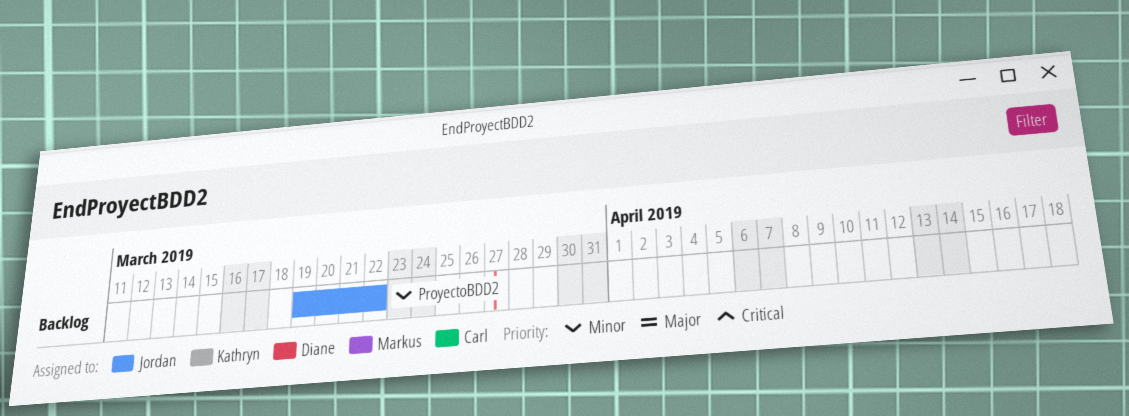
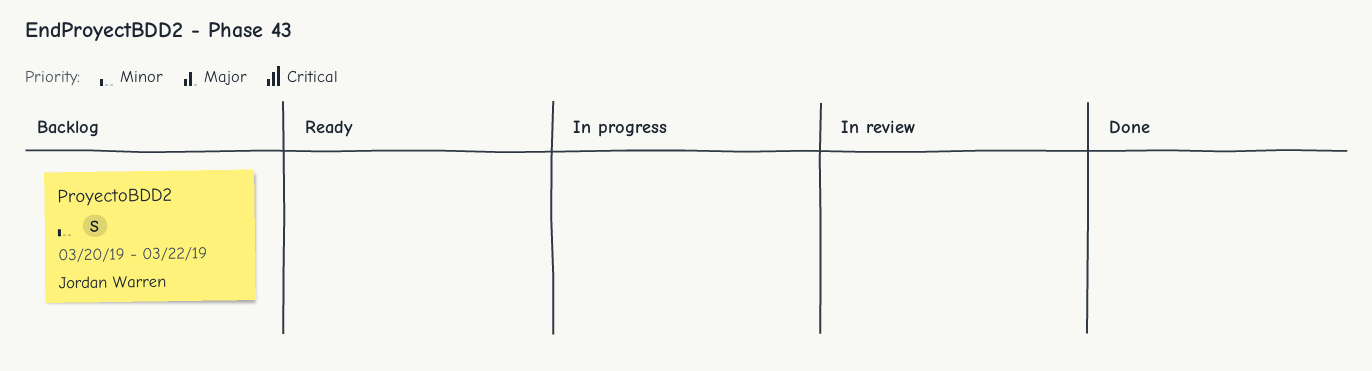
ProyectoBDD2, start: Mar 19 -> Mar 20

